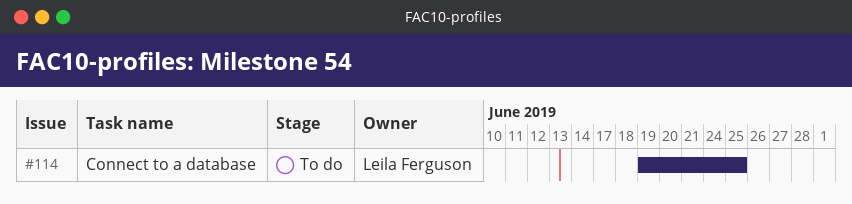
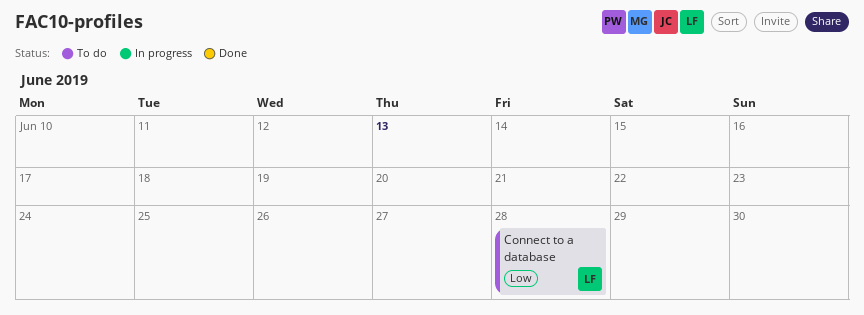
Connect to a database, due: Jun 25 -> Jun 28

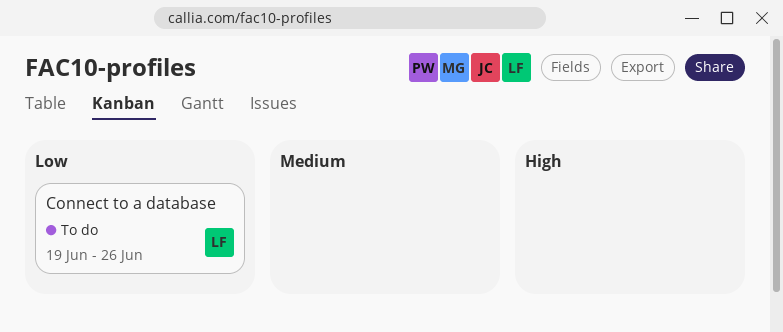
Connect to a database, due: Jun 28 -> Jun 26

